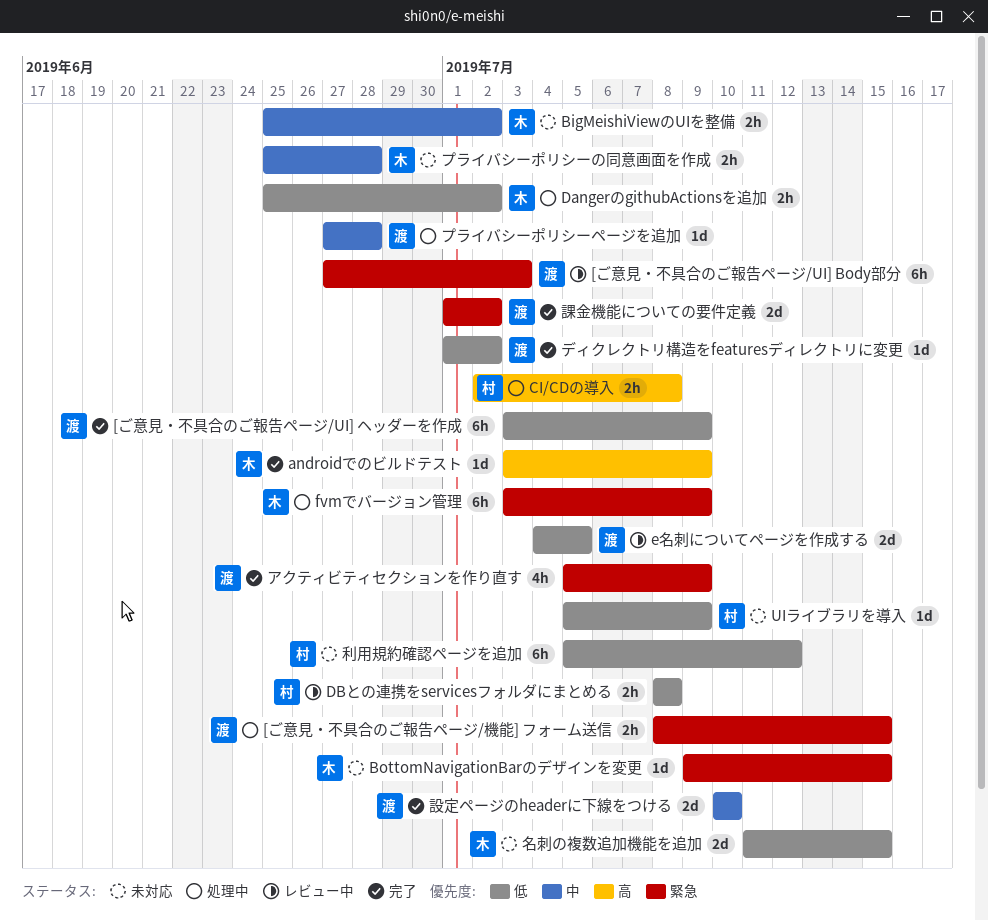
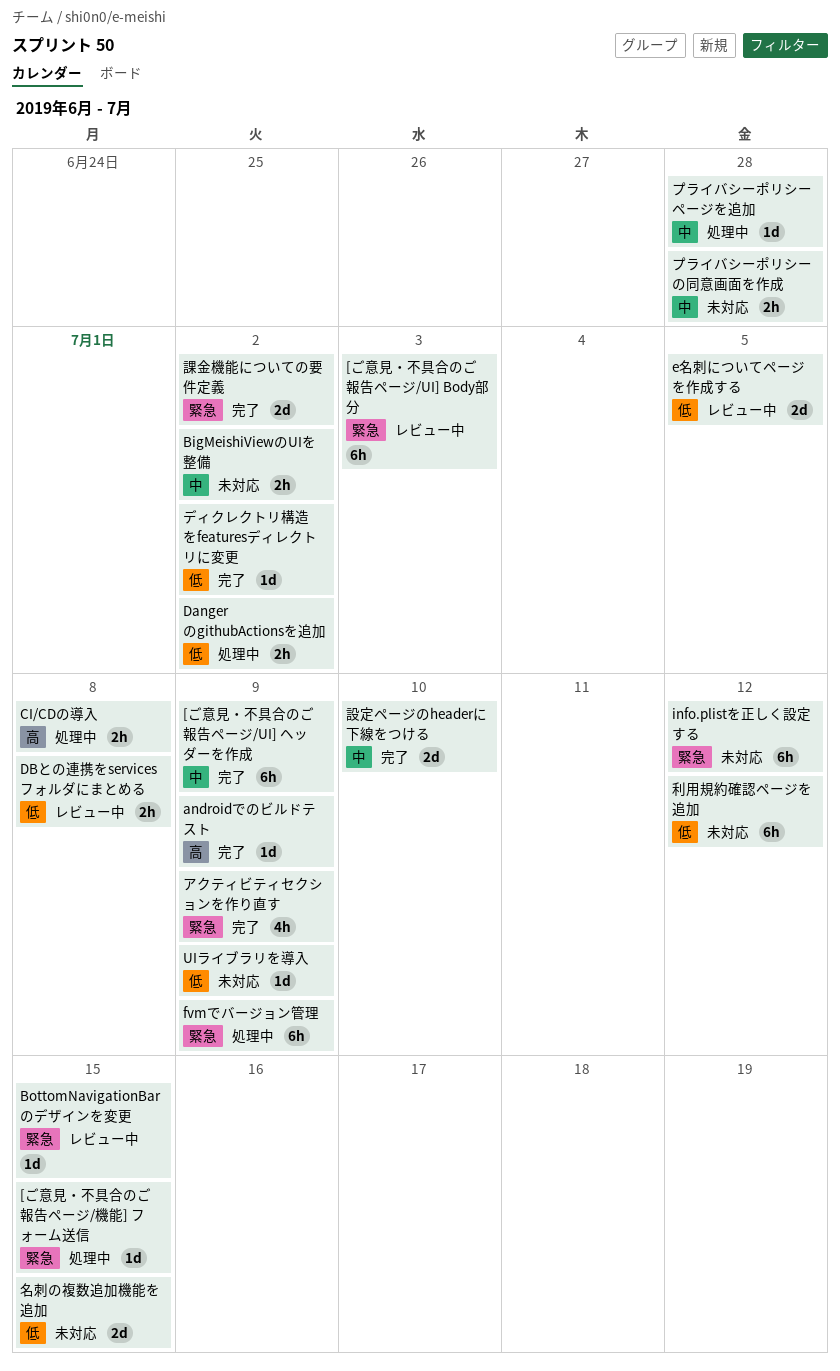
[ご意見・不具合のご報告ページ/UI] ヘッダーを作成, priority: 低 -> 中
[ご意見・不具合のご報告ページ/機能] フォーム送信, estimate: 2h -> 1d
BottomNavigationBarのデザインを変更, status: 未対応 -> レビュー中
info.plistを正しく設定する: none -> present

